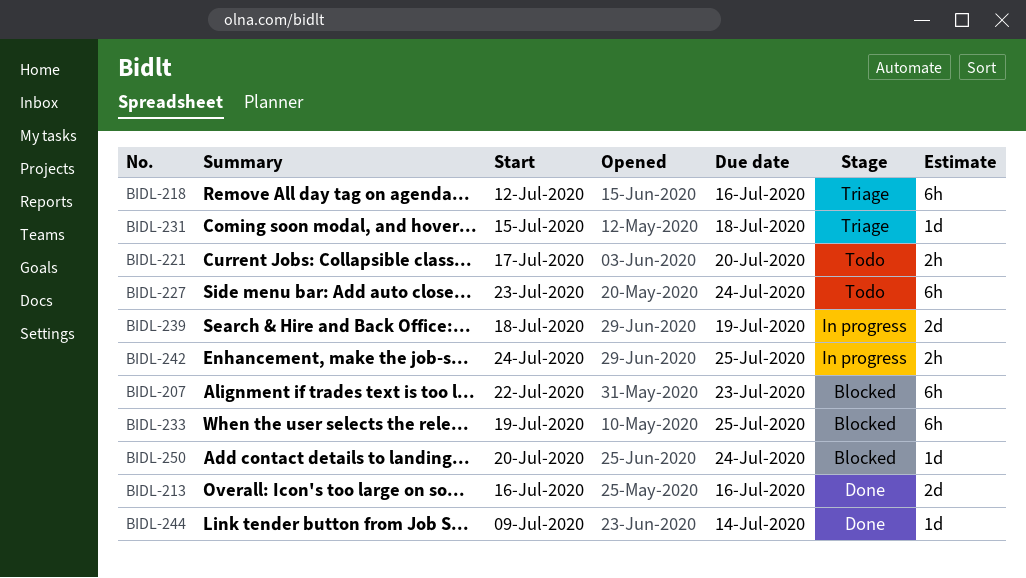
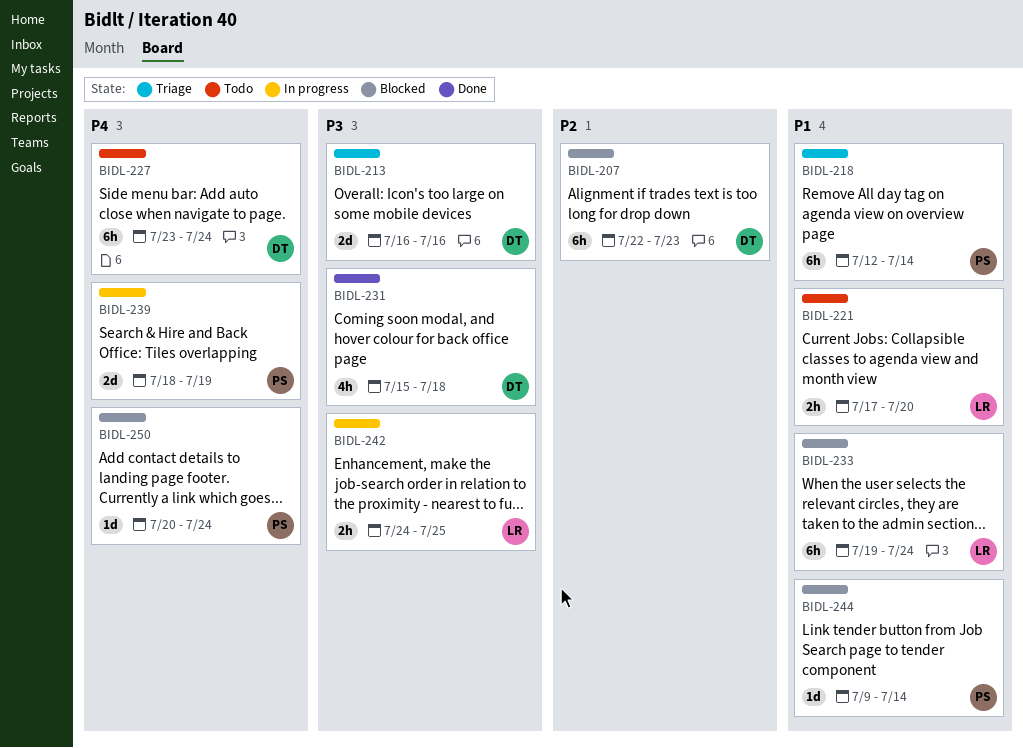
BIDL-213, status: Done -> Triage
BIDL-218, due: Jul 16 -> Jul 14
BIDL-231, status: Triage -> Done
BIDL-231, estimate: 1d -> 4h
BIDL-233, due: Jul 25 -> Jul 24
BIDL-244, status: Done -> Blocked

